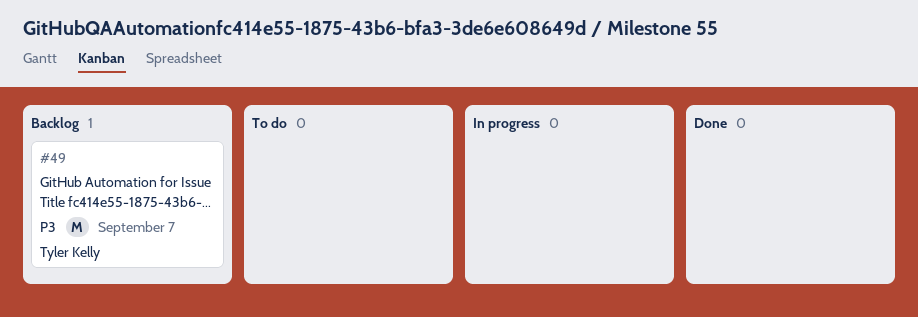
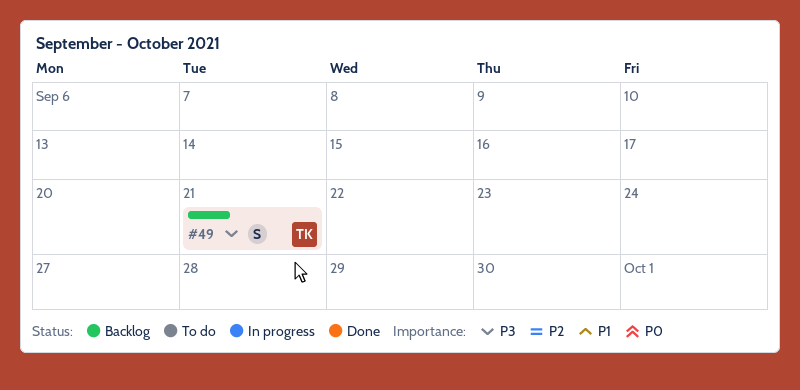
#49, estimate: M -> S
#49, due: Sep 7 -> Sep 21

